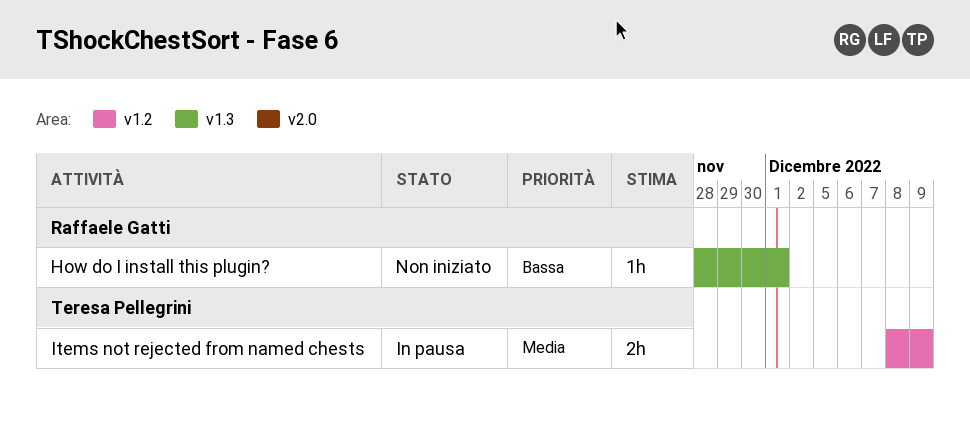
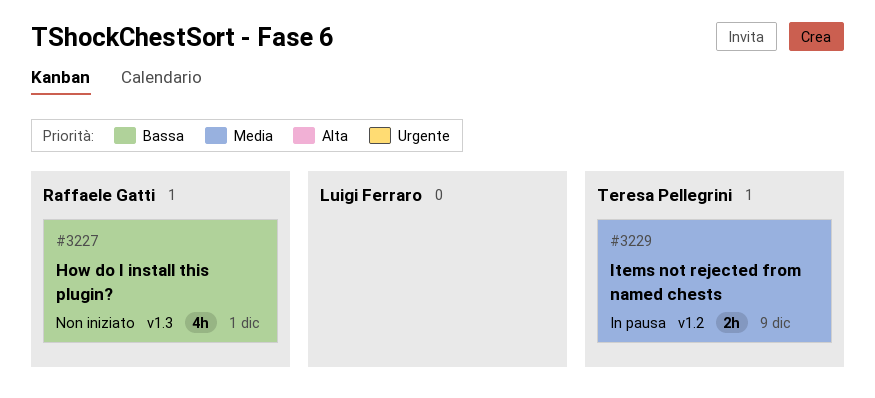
How do I install this plugin?, estimate: 1h -> 4h

